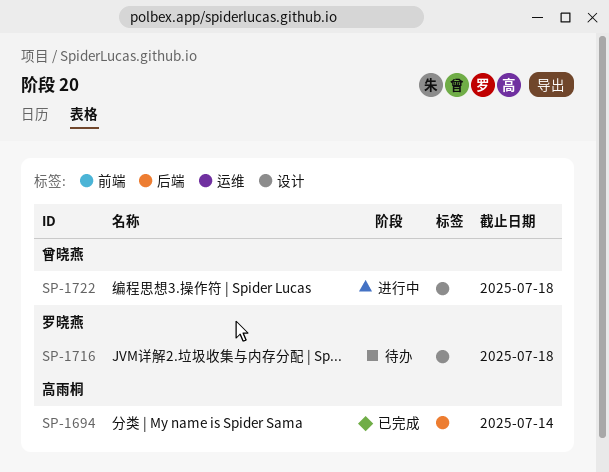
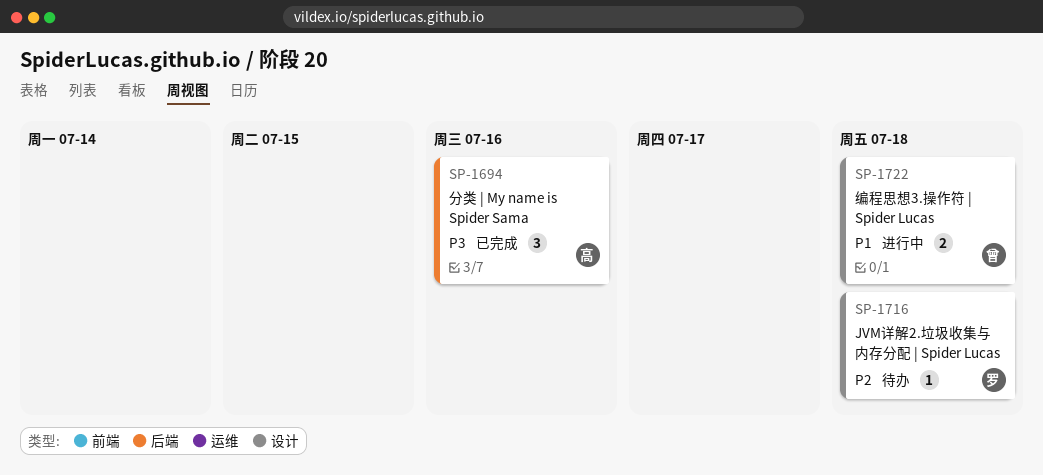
SP-1694, due: Jul 14 -> Jul 16

